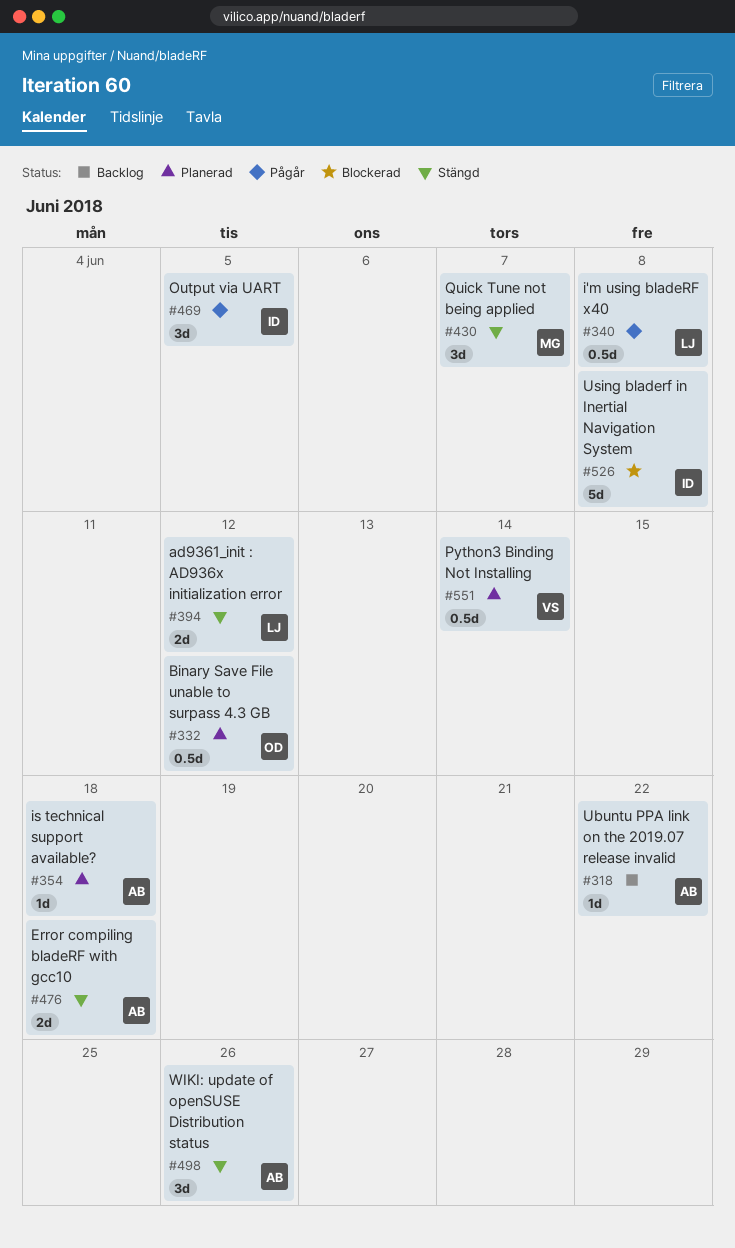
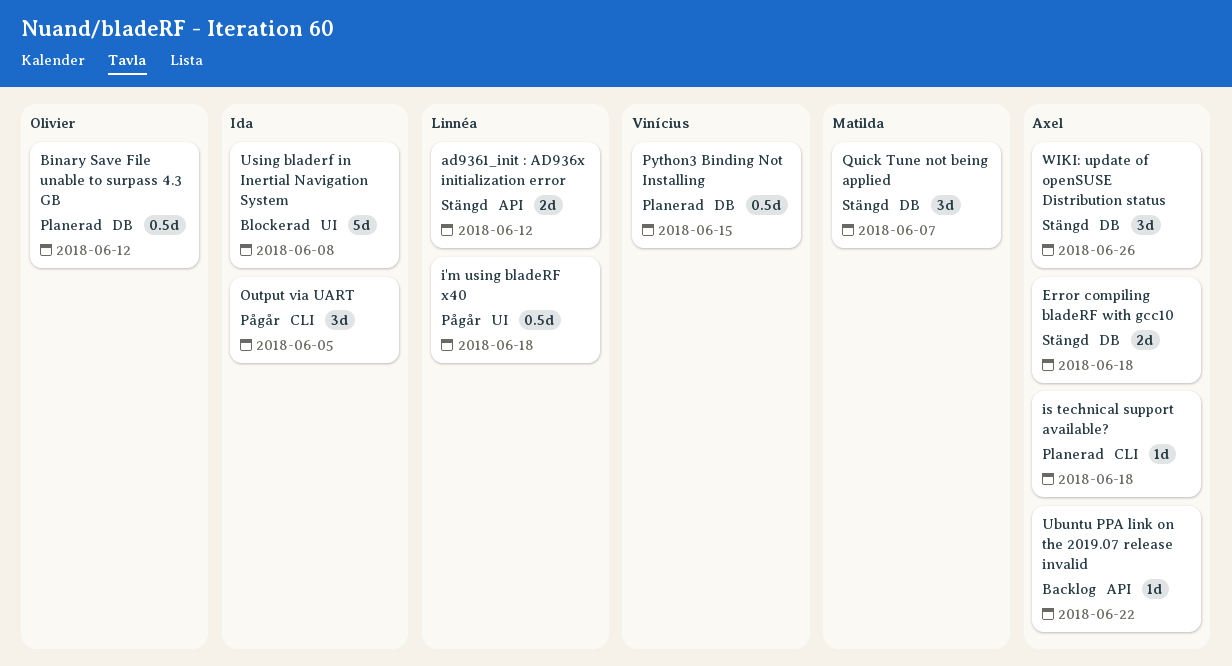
i'm using bladeRF x40, due: Jun 8 -> Jun 18
Python3 Binding Not Installing, due: Jun 14 -> Jun 15

